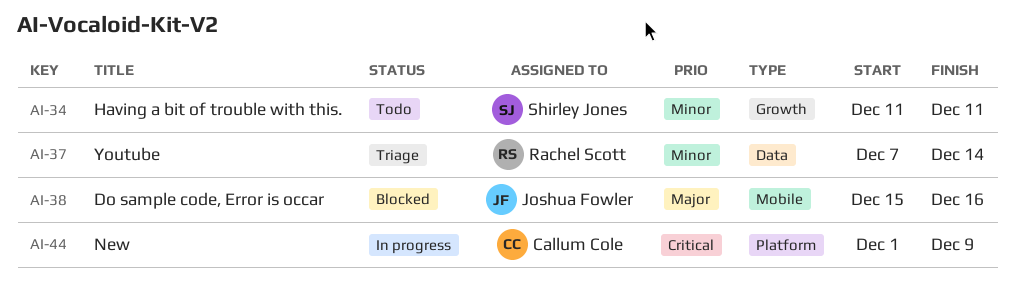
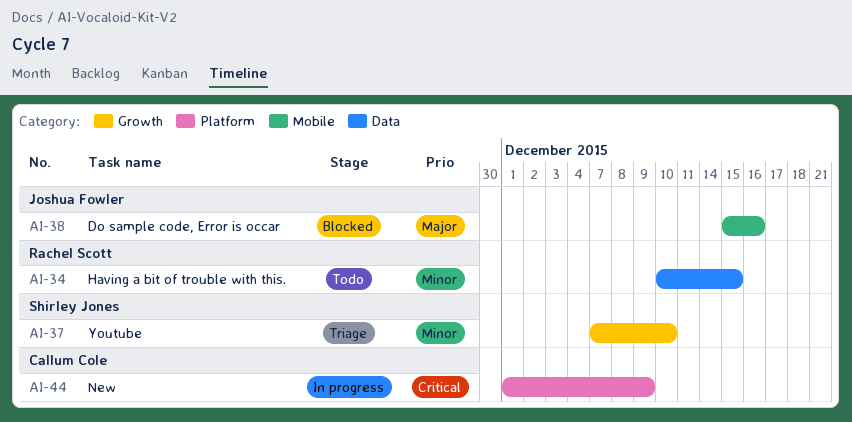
AI-34, owner: Shirley Jones -> Rachel Scott
AI-34, label: Growth -> Data
AI-34, start: Dec 11 -> Dec 10
AI-34, due: Dec 11 -> Dec 15
AI-37, owner: Rachel Scott -> Shirley Jones
AI-37, label: Data -> Growth
AI-37, due: Dec 14 -> Dec 10

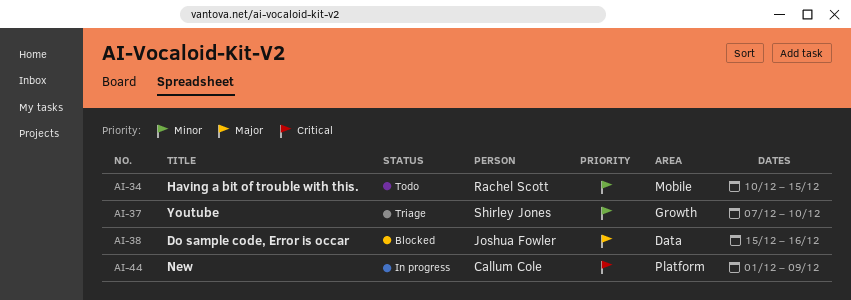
AI-34, label: Data -> Mobile
AI-38, label: Mobile -> Data

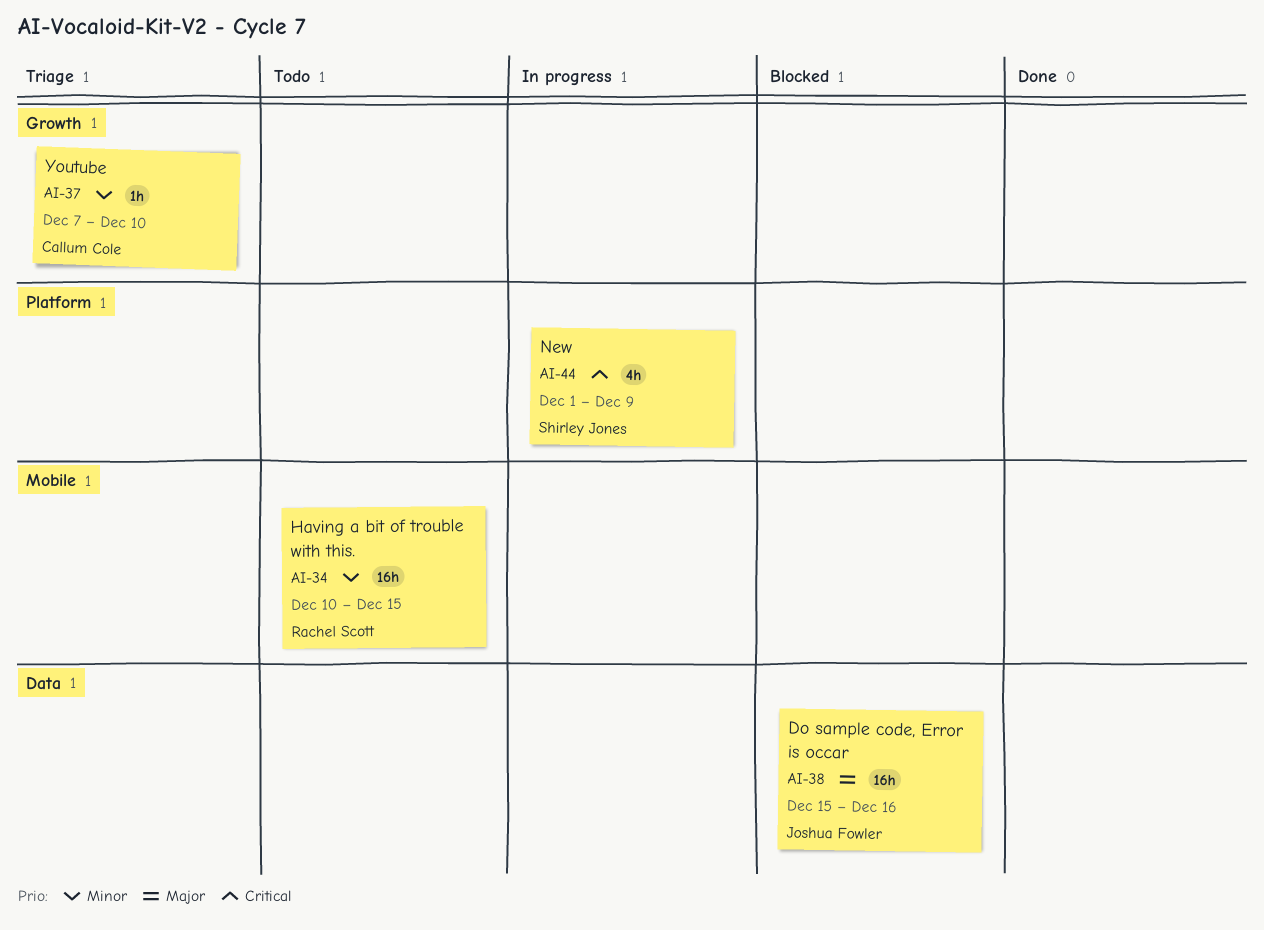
AI-37, owner: Shirley Jones -> Callum Cole
AI-44, owner: Callum Cole -> Shirley Jones

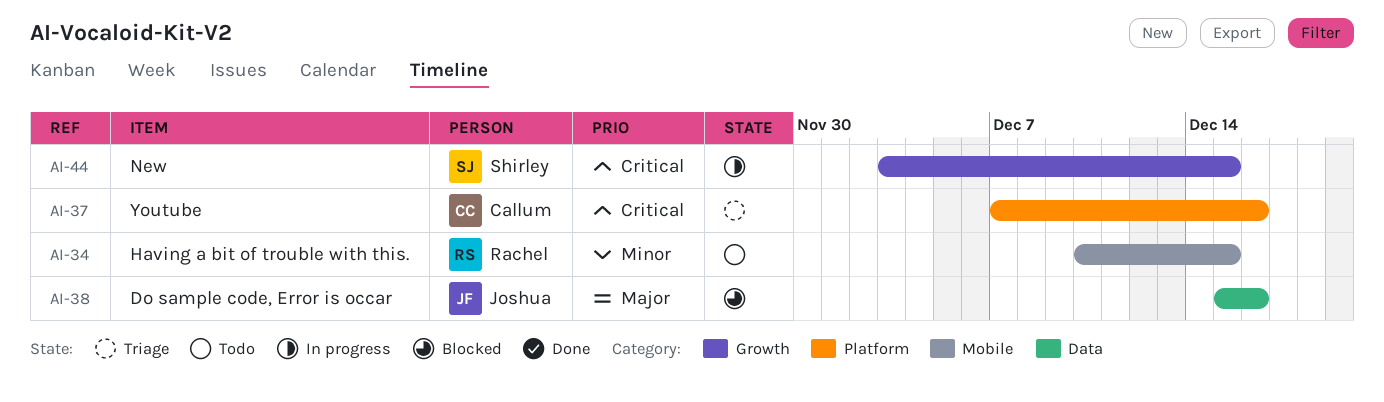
AI-37, priority: Minor -> Critical
AI-37, label: Growth -> Platform
AI-37, due: Dec 10 -> Dec 16
AI-44, label: Platform -> Growth
AI-44, start: Dec 1 -> Dec 3
AI-44, due: Dec 9 -> Dec 15

